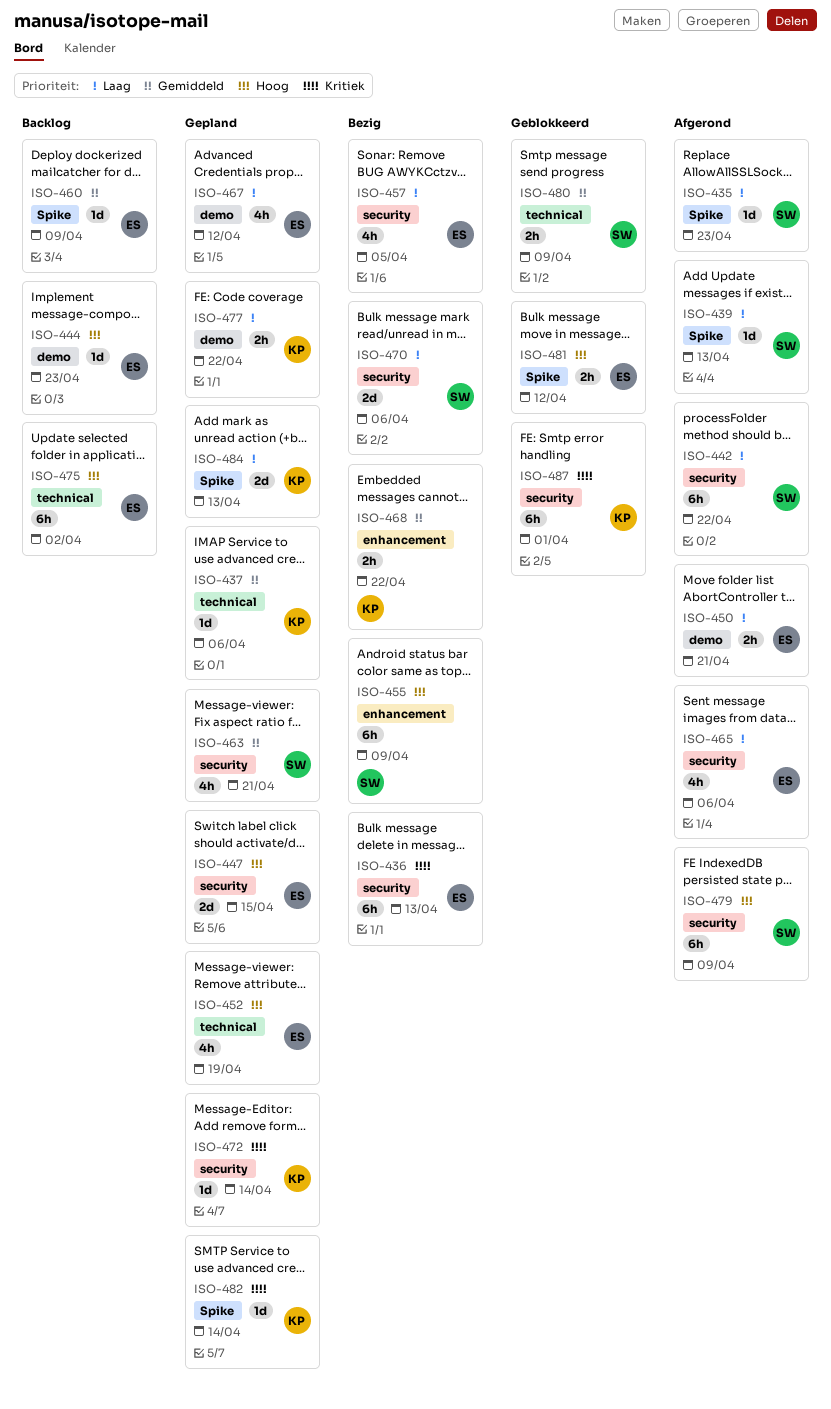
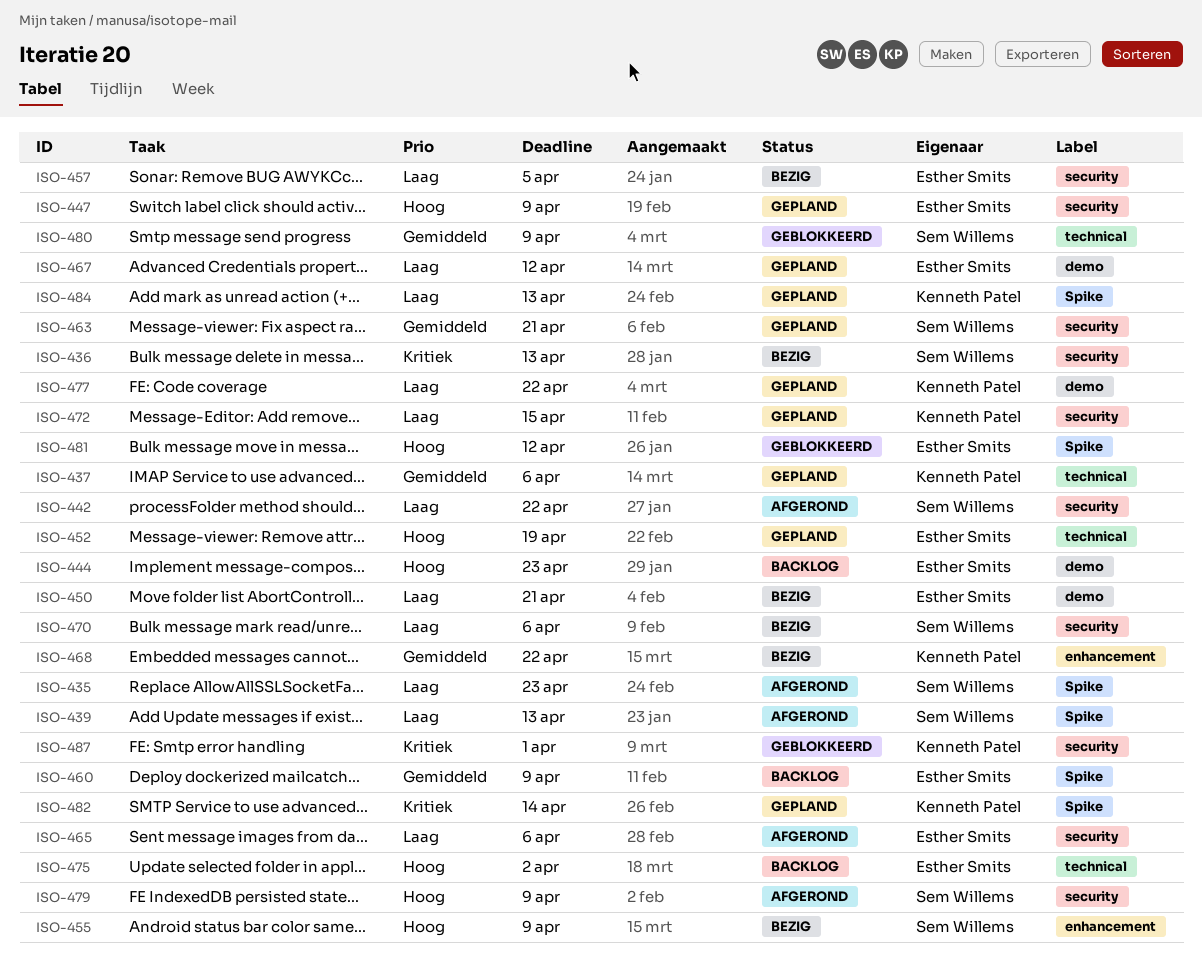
ISO-436, owner: Esther Smits -> Sem Willems
ISO-447, due: Apr 15 -> Apr 9
ISO-450, status: Afgerond -> Bezig
ISO-472, priority: Kritiek -> Laag
ISO-472, due: Apr 14 -> Apr 15

